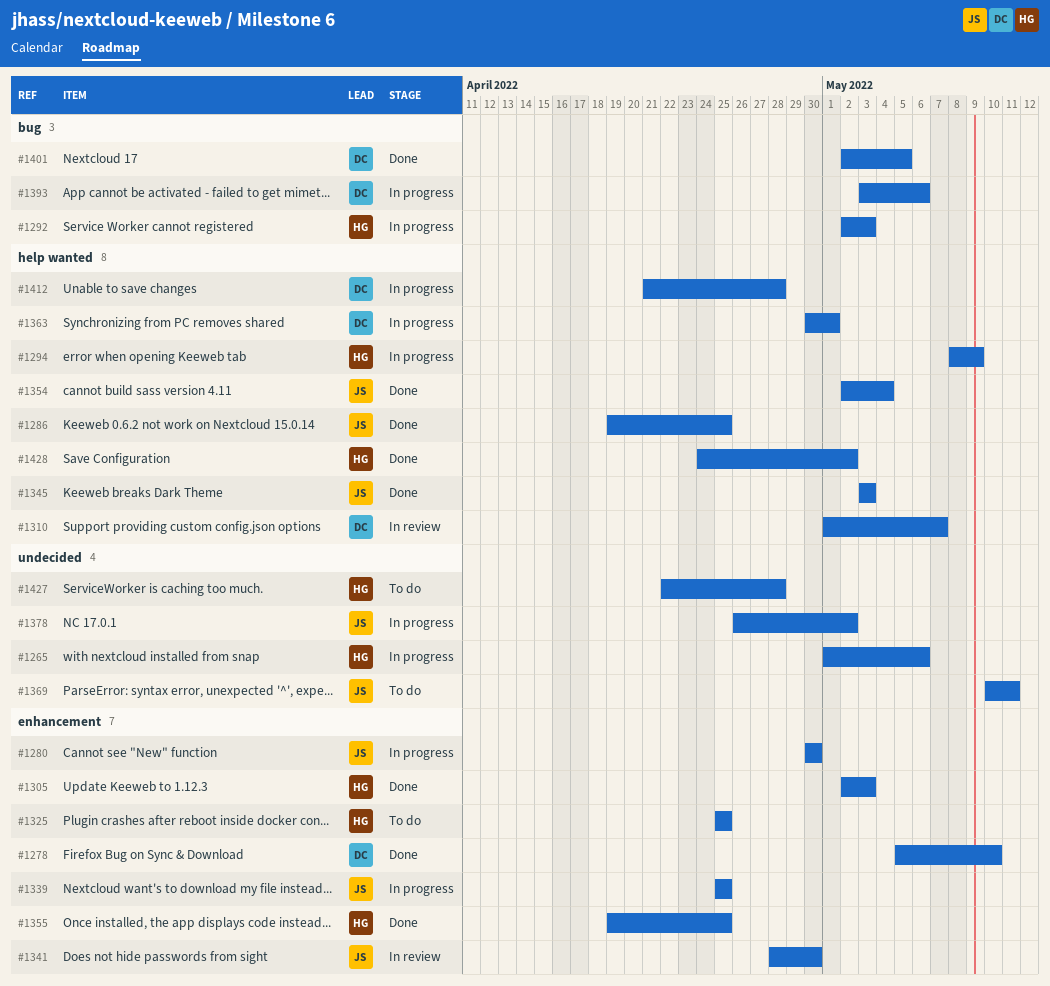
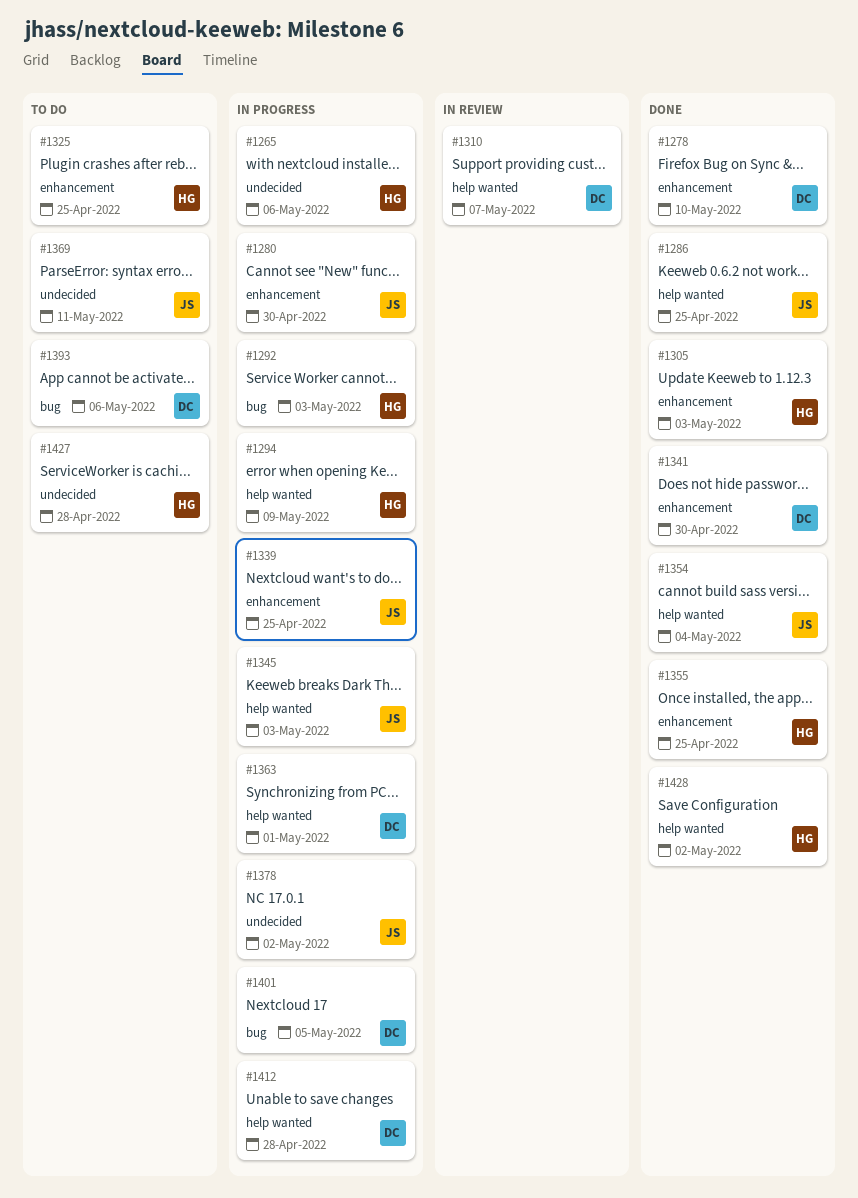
#1341, status: In review -> Done
#1341, owner: JS -> DC
#1345, status: Done -> In progress
#1393, status: In progress -> To do
#1401, status: Done -> In progress

